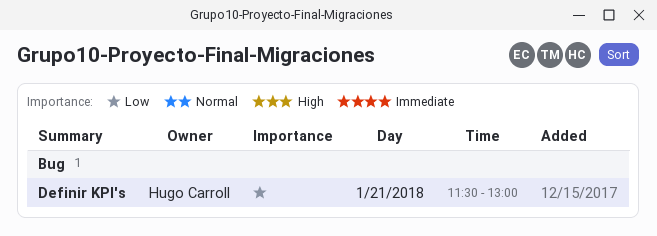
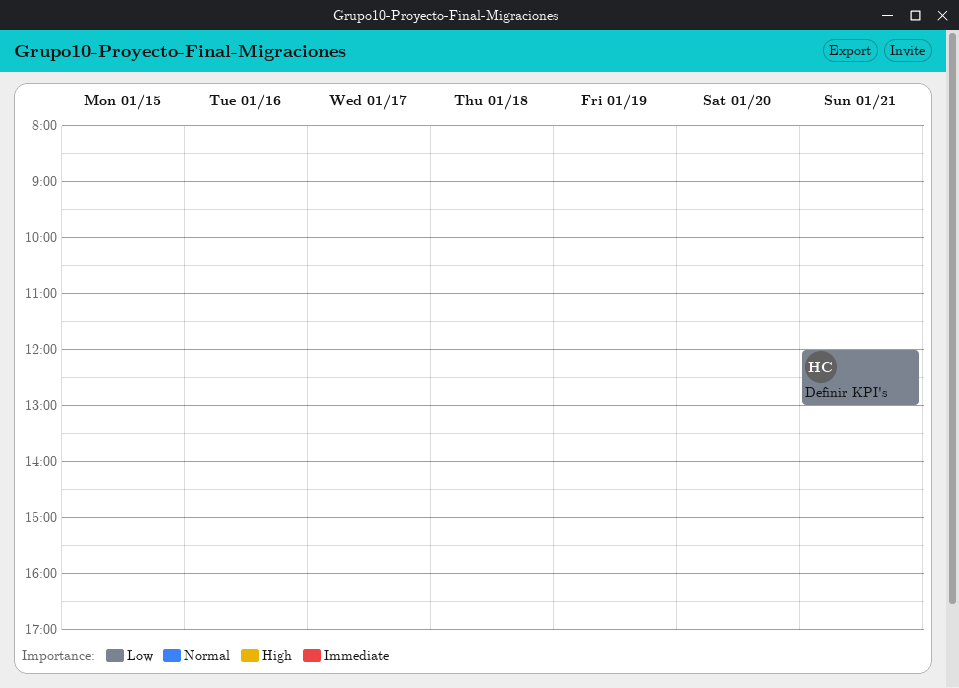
Definir KPI's, begins: 11:30 -> 12:00

